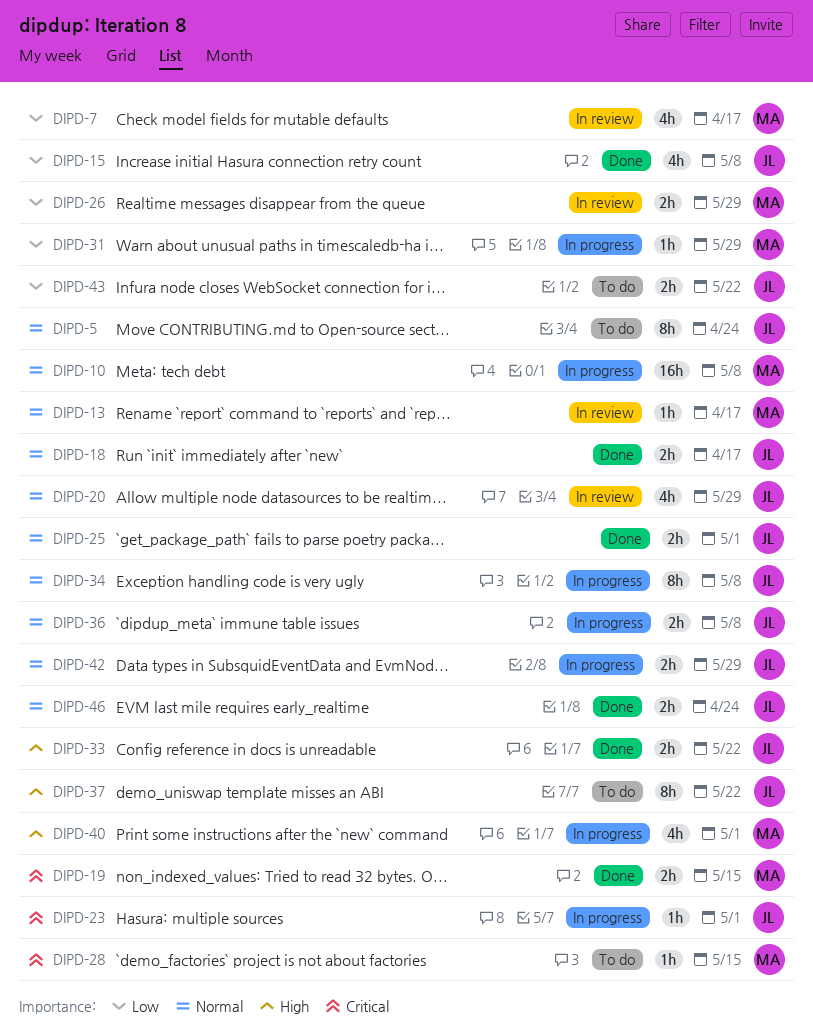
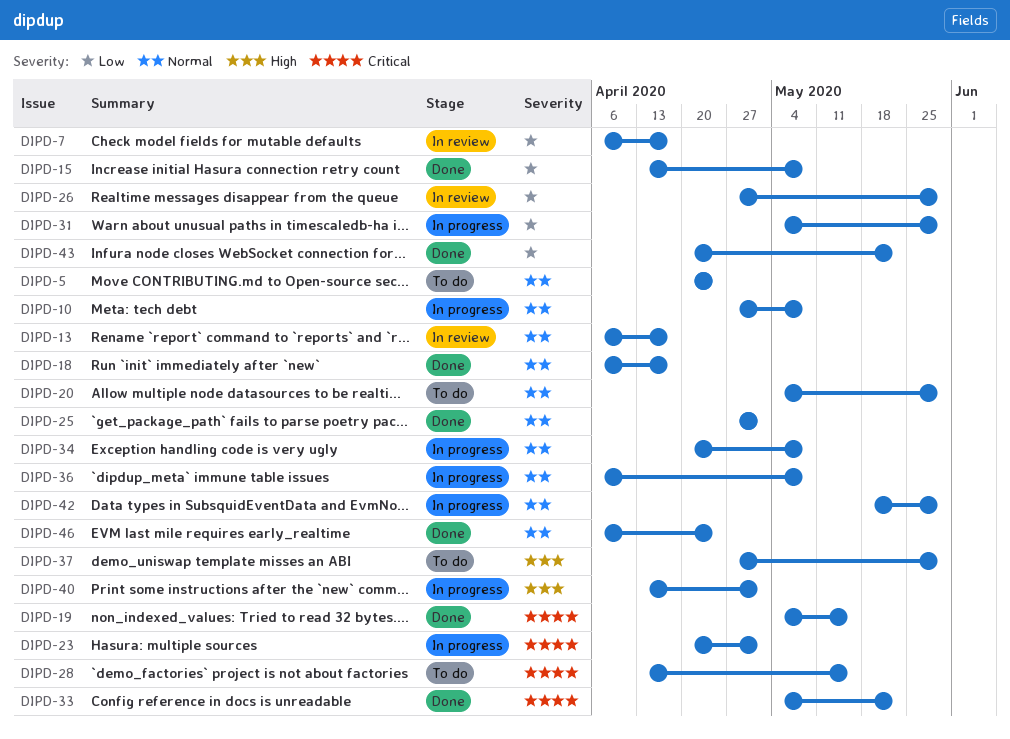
DIPD-20, status: In review -> To do
DIPD-33, priority: High -> Critical
DIPD-37, due: May 22 -> May 29
DIPD-43, status: To do -> Done

